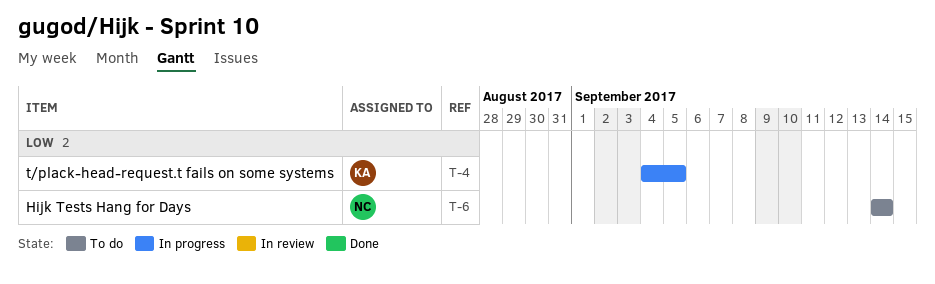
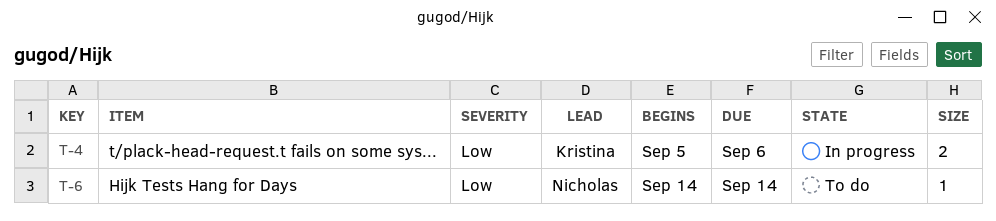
T-4, start: Sep 4 -> Sep 5
T-4, due: Sep 5 -> Sep 6

